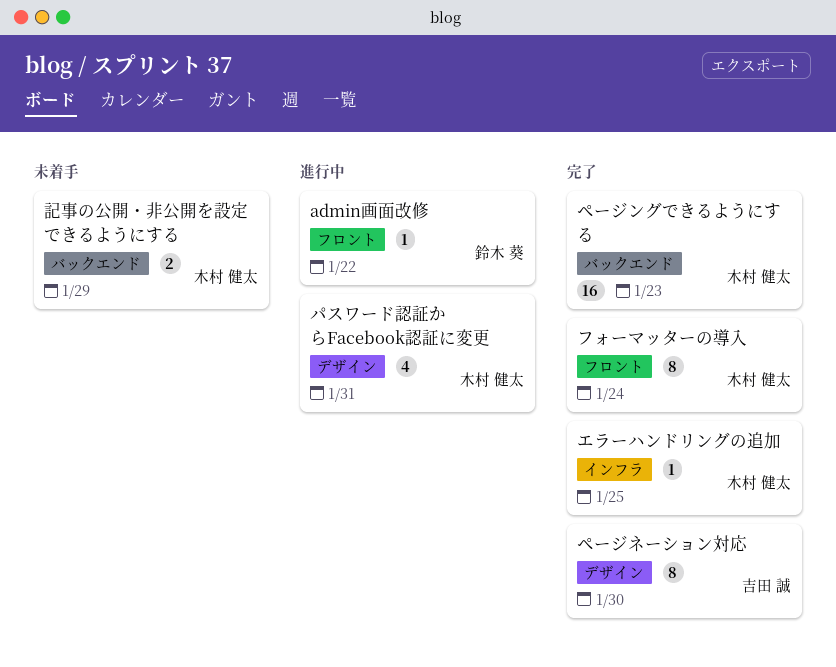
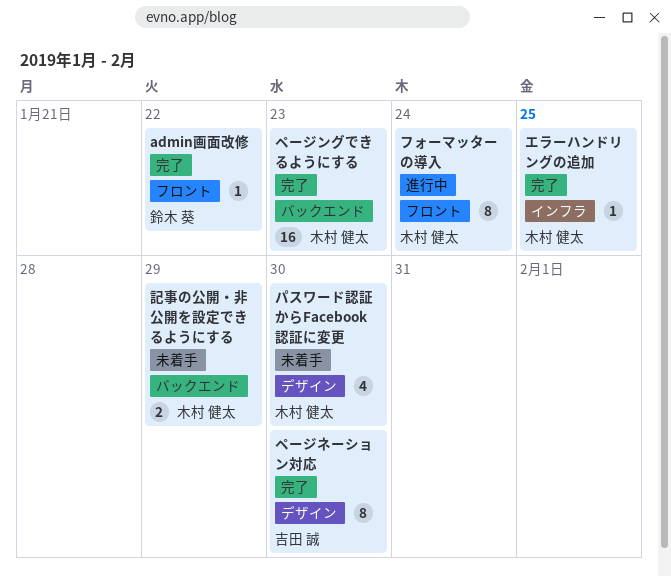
admin画面改修, status: 進行中 -> 完了
パスワード認証からFacebook認証に変更, status: 進行中 -> 未着手
パスワード認証からFacebook認証に変更, due: Jan 31 -> Jan 30
フォーマッターの導入, status: 完了 -> 進行中

